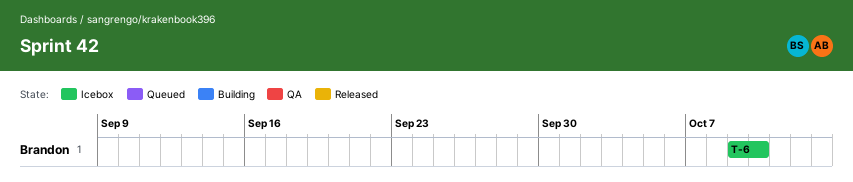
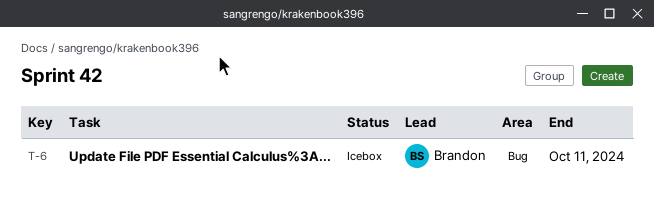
T-6, due: Oct 10 -> Oct 11

